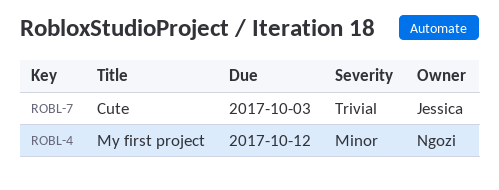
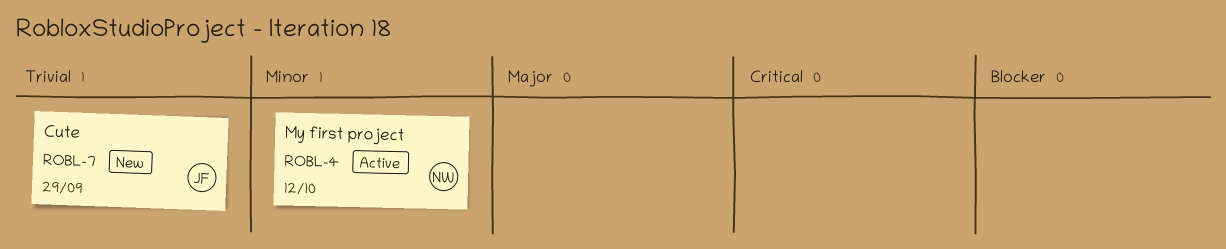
ROBL-7, due: Oct 3 -> Sep 29

